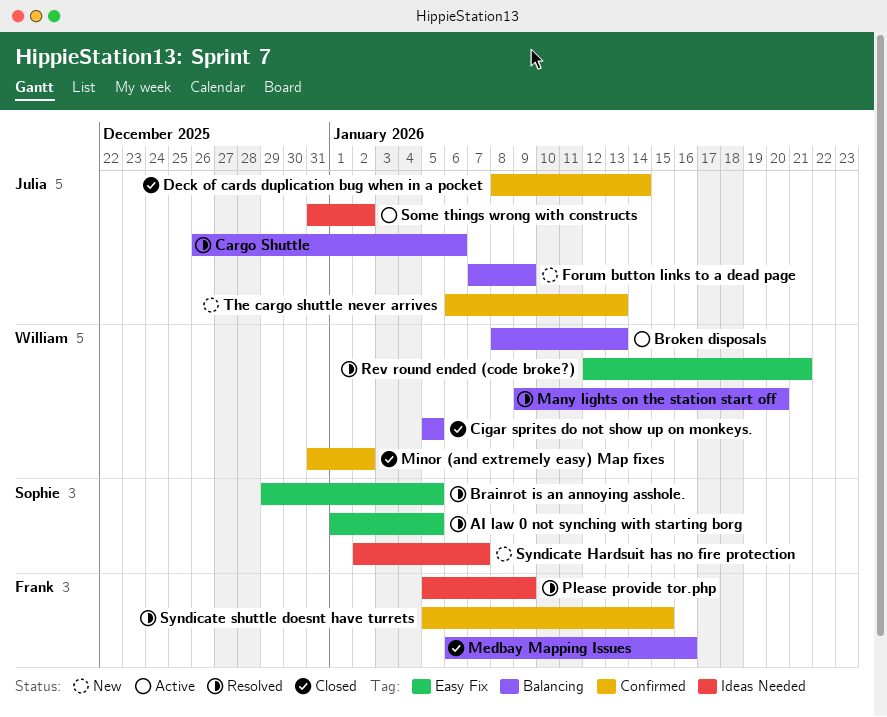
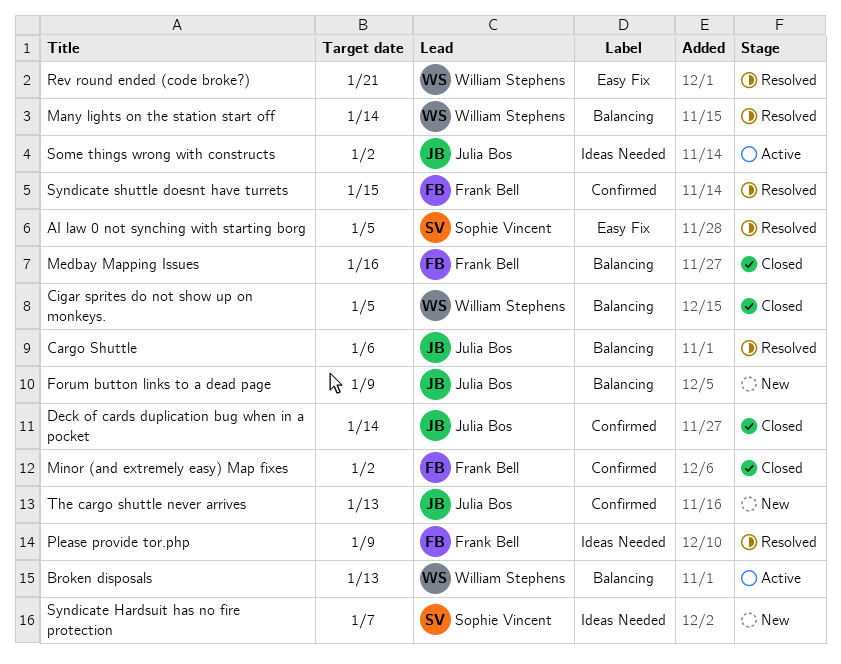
Brainrot is an annoying asshole.: present -> none
Many lights on the station start off, due: Jan 20 -> Jan 14
Minor (and extremely easy) Map fixes, owner: William Stephens -> Frank Bell

